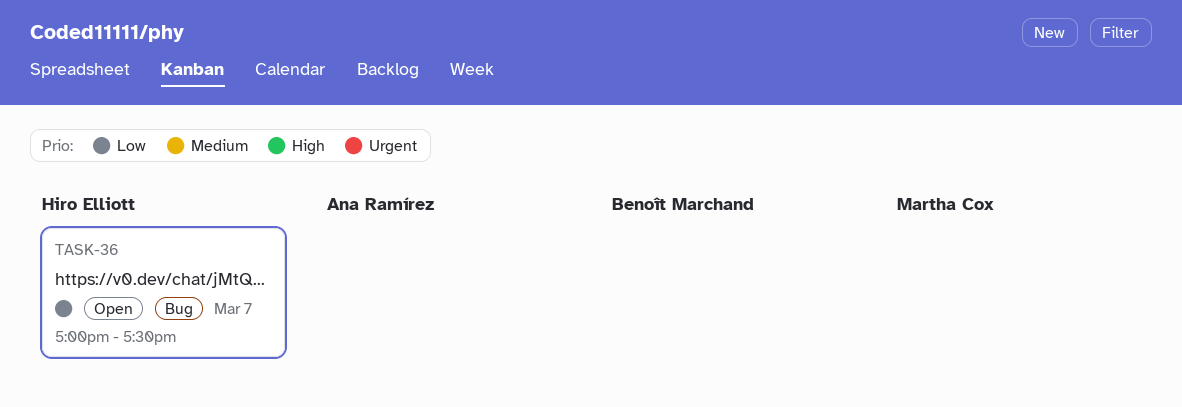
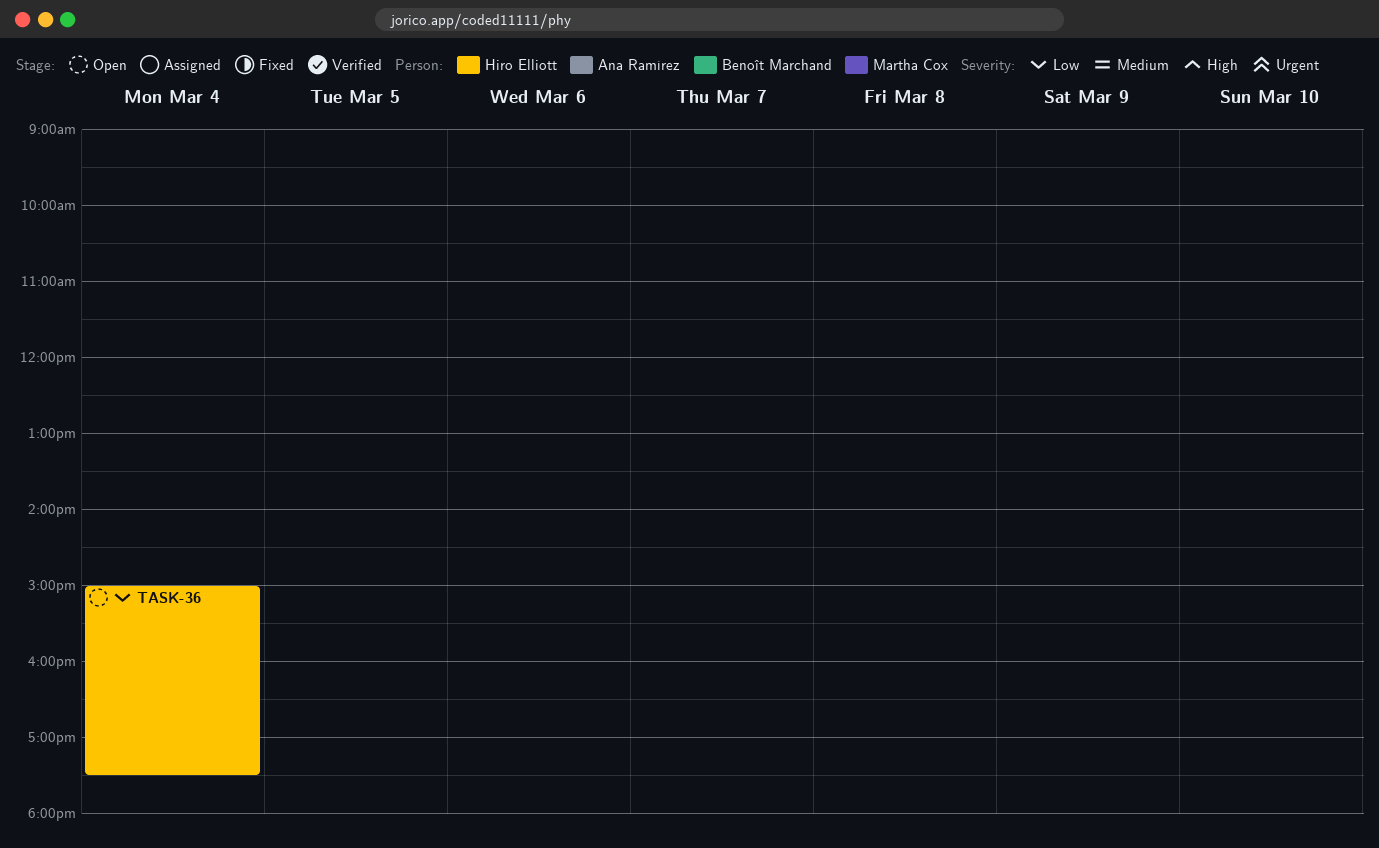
TASK-36, day: Mar 7 -> Mar 4
TASK-36, begins: 17:00 -> 15:00

